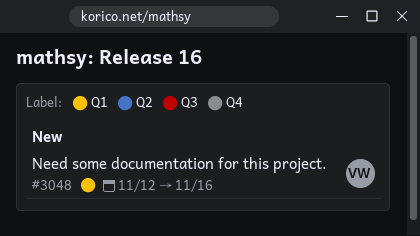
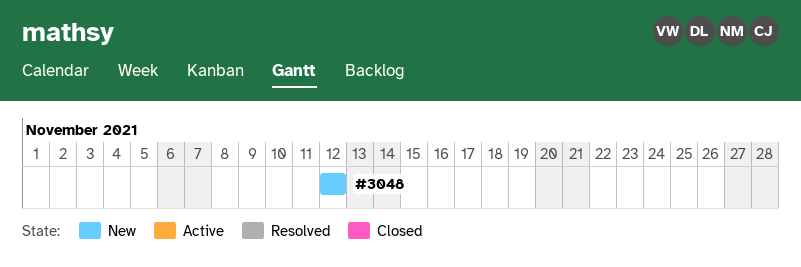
#3048, due: Nov 16 -> Nov 12

